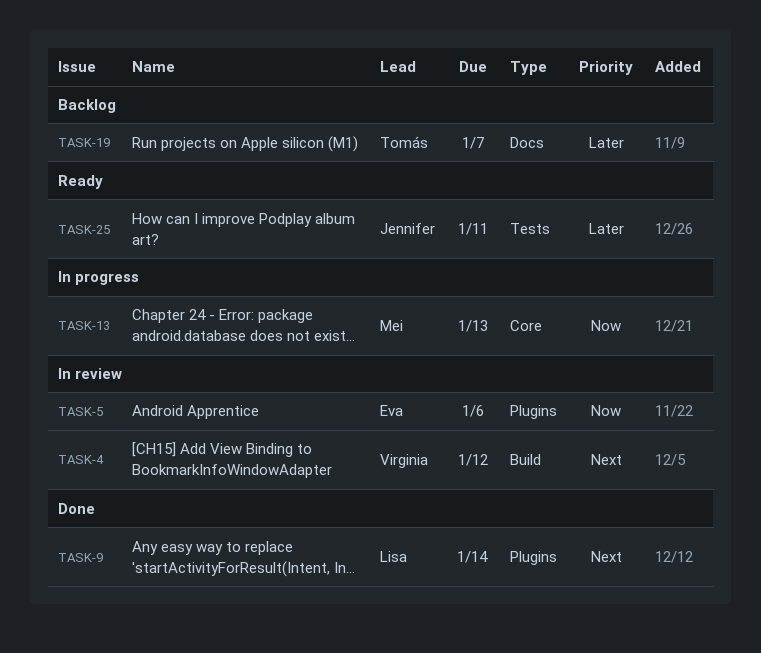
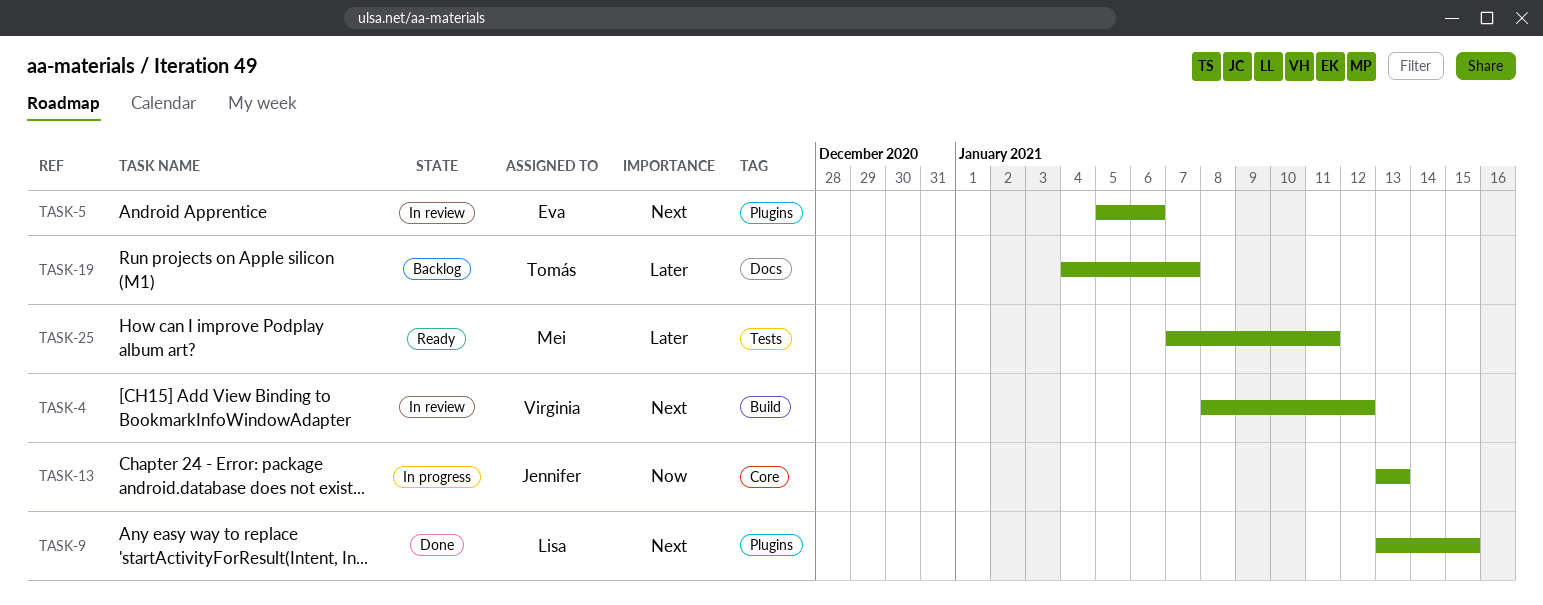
TASK-5, priority: Now -> Next
TASK-9, due: Jan 14 -> Jan 15
TASK-13, owner: Mei -> Jennifer
TASK-25, owner: Jennifer -> Mei

